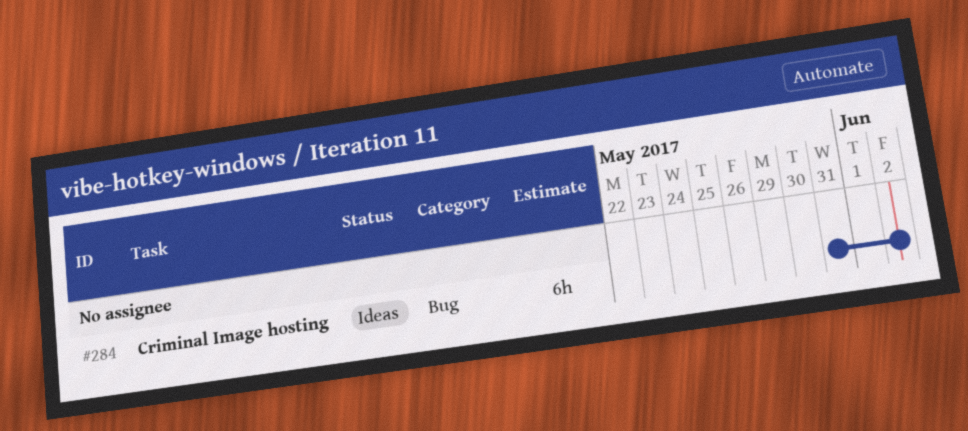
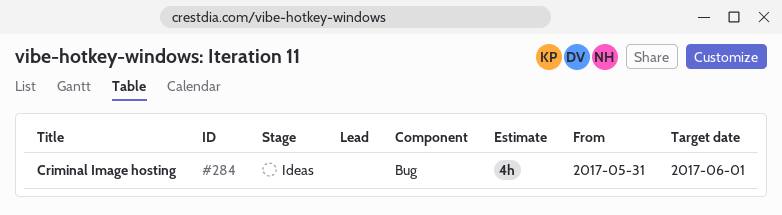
#284, estimate: 6h -> 4h
#284, due: Jun 2 -> Jun 1

